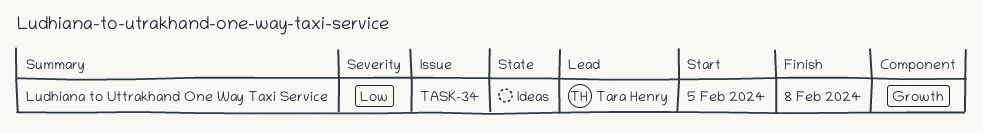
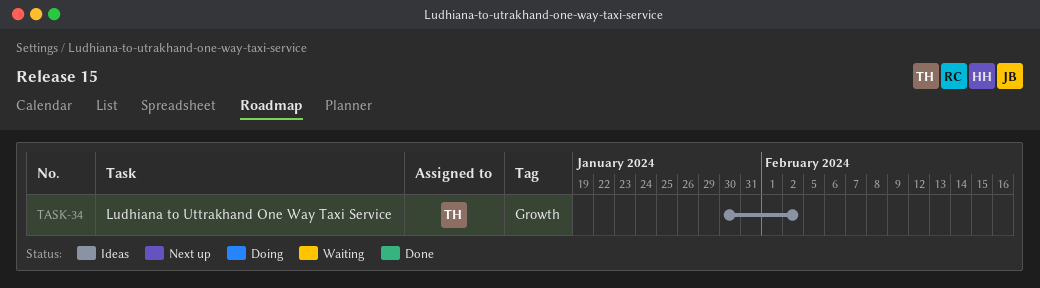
TASK-34, start: Feb 5 -> Jan 30
TASK-34, due: Feb 8 -> Feb 2

